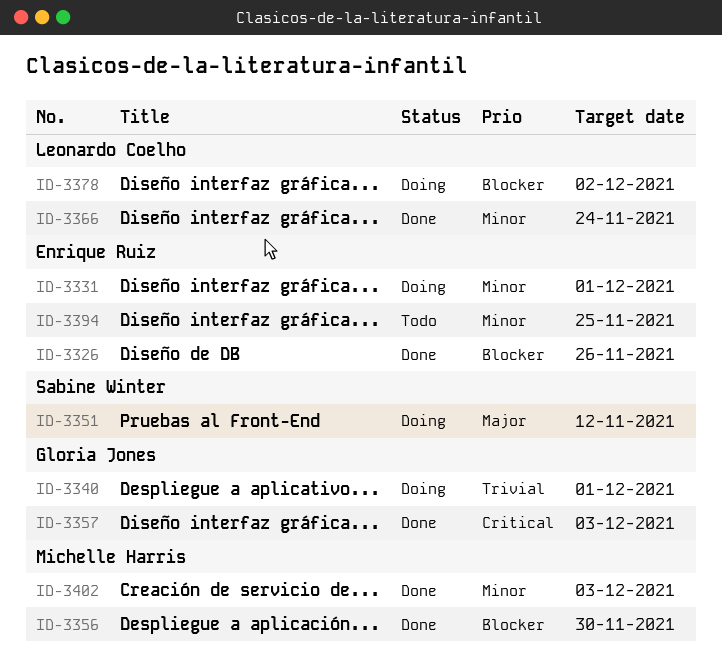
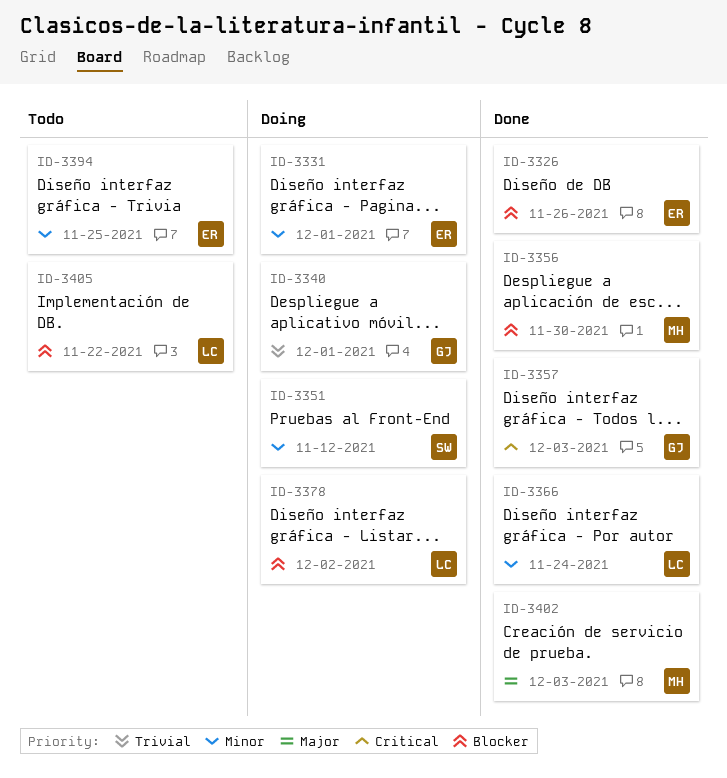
ID-3351, priority: Major -> Minor
ID-3402, priority: Minor -> Major
ID-3405: none -> present

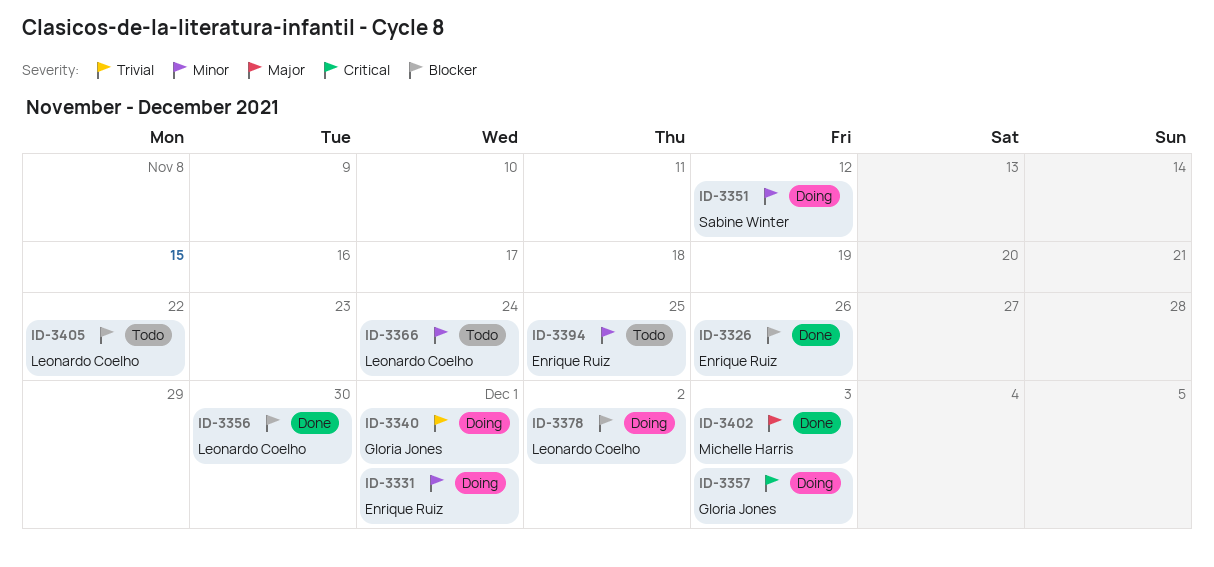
ID-3356, owner: Michelle Harris -> Leonardo Coelho
ID-3357, status: Done -> Doing
ID-3366, status: Done -> Todo

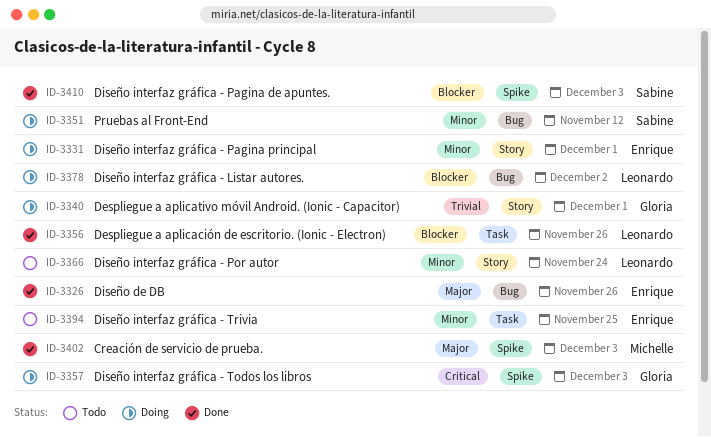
ID-3326, priority: Blocker -> Major
ID-3356, due: Nov 30 -> Nov 26
ID-3405: present -> none
ID-3410: none -> present

